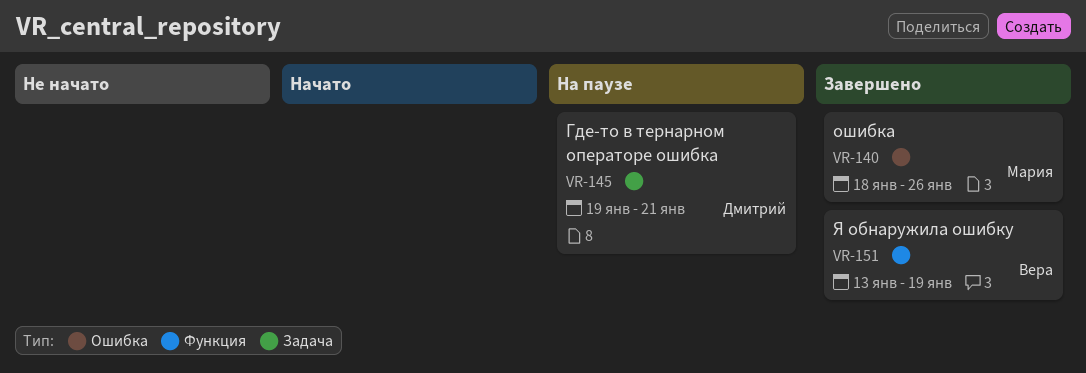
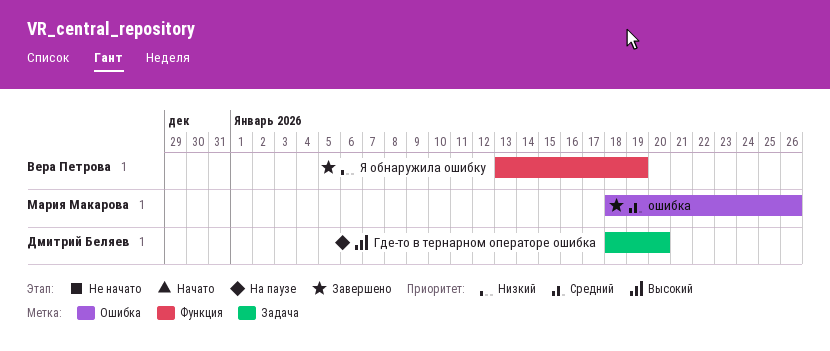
Где-то в тернарном операторе ошибка, start: Jan 19 -> Jan 18
Где-то в тернарном операторе ошибка, due: Jan 21 -> Jan 20

